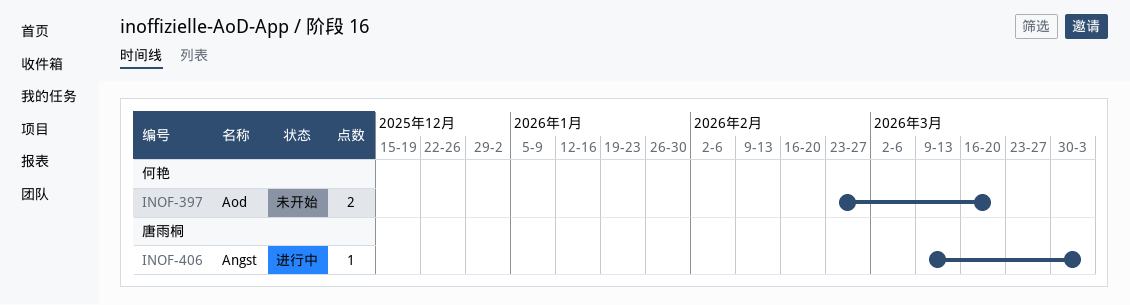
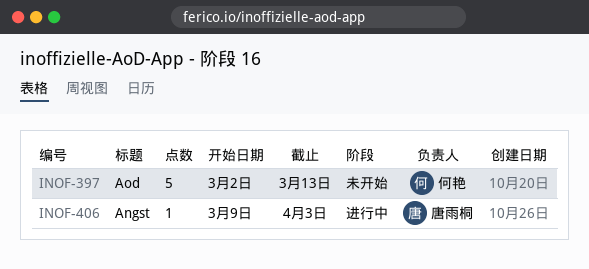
INOF-397, estimate: 2 -> 5
INOF-397, start: Feb 23 -> Mar 2
INOF-397, due: Mar 20 -> Mar 13

